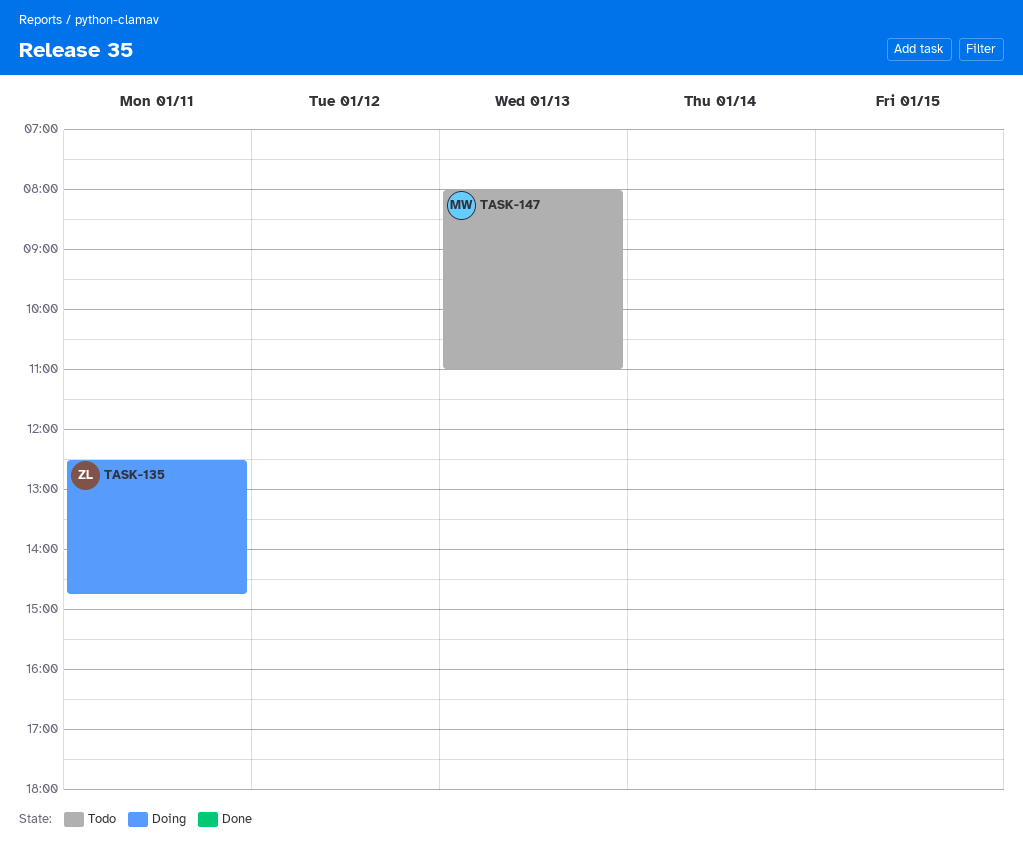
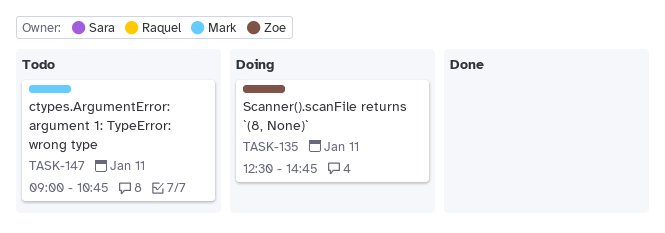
TASK-147, day: Jan 13 -> Jan 11
TASK-147, begins: 08:00 -> 09:00
TASK-147, ends: 11:00 -> 10:45

